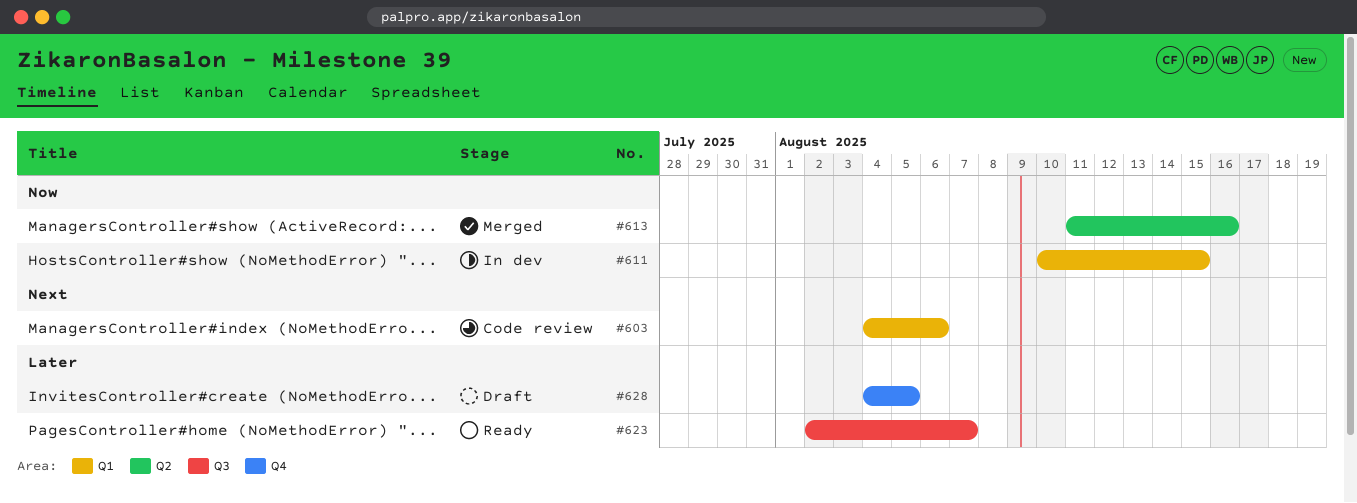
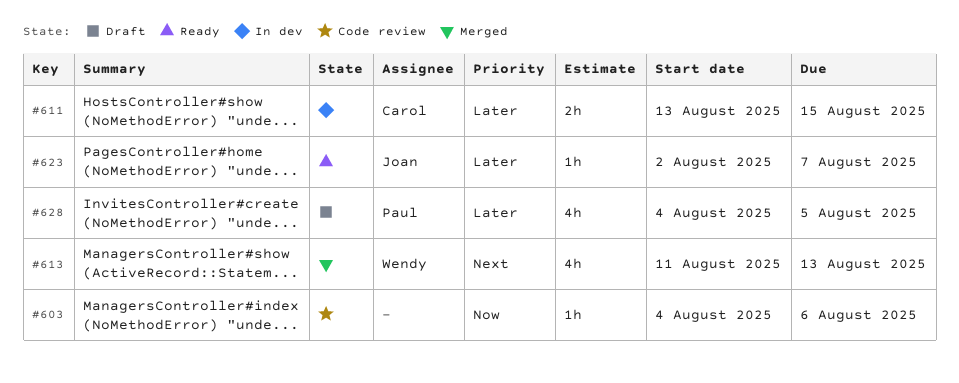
#603, priority: Next -> Now
#611, priority: Now -> Later
#611, start: Aug 10 -> Aug 13
#613, priority: Now -> Next
#613, due: Aug 16 -> Aug 13

